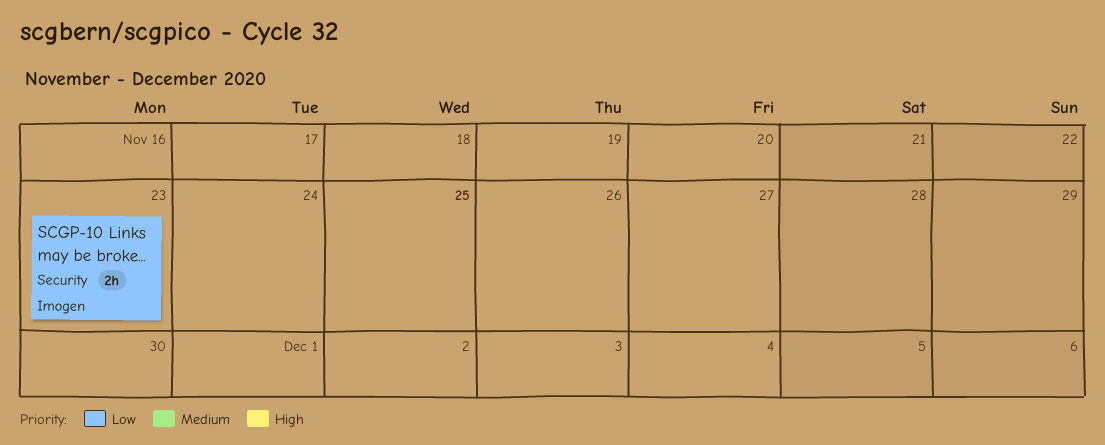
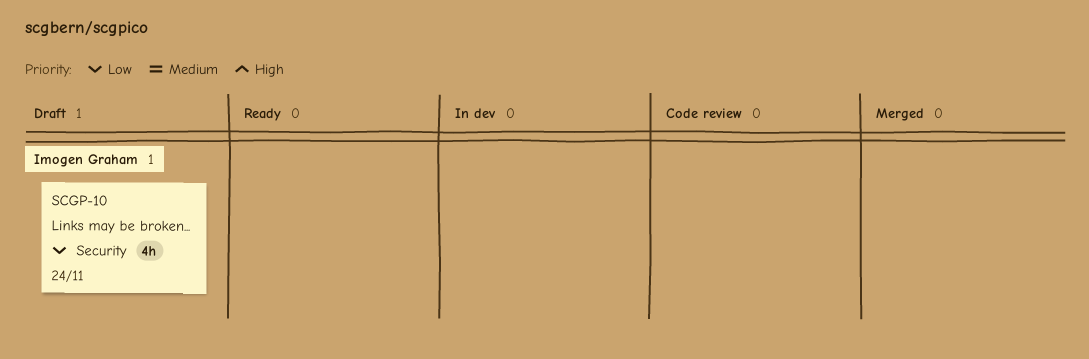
SCGP-10, estimate: 2h -> 4h
SCGP-10, due: Nov 23 -> Nov 24

